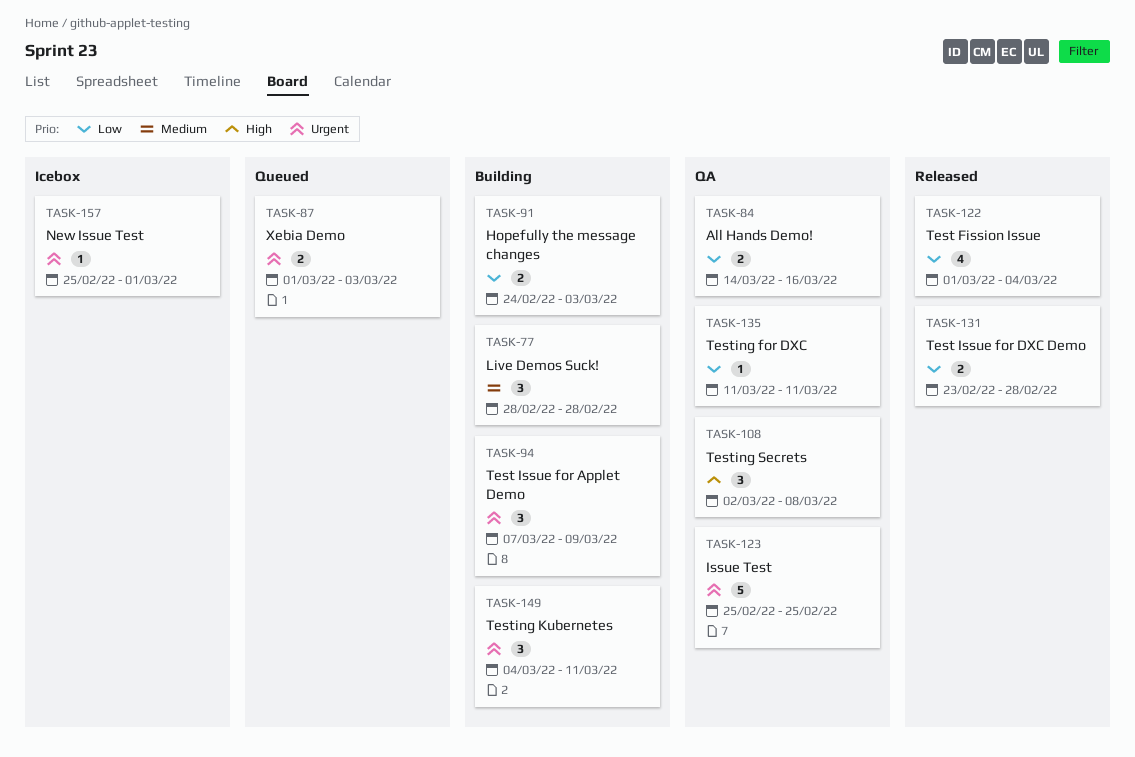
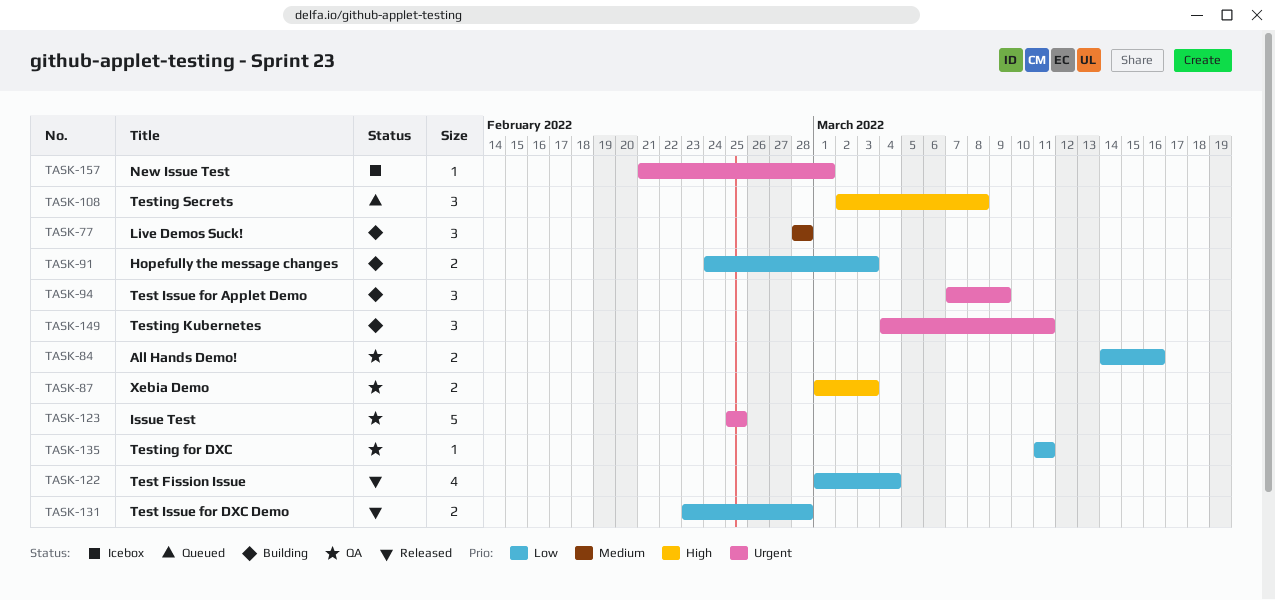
TASK-87, status: Queued -> QA
TASK-87, priority: Urgent -> High
TASK-108, status: QA -> Queued
TASK-157, start: Feb 25 -> Feb 21

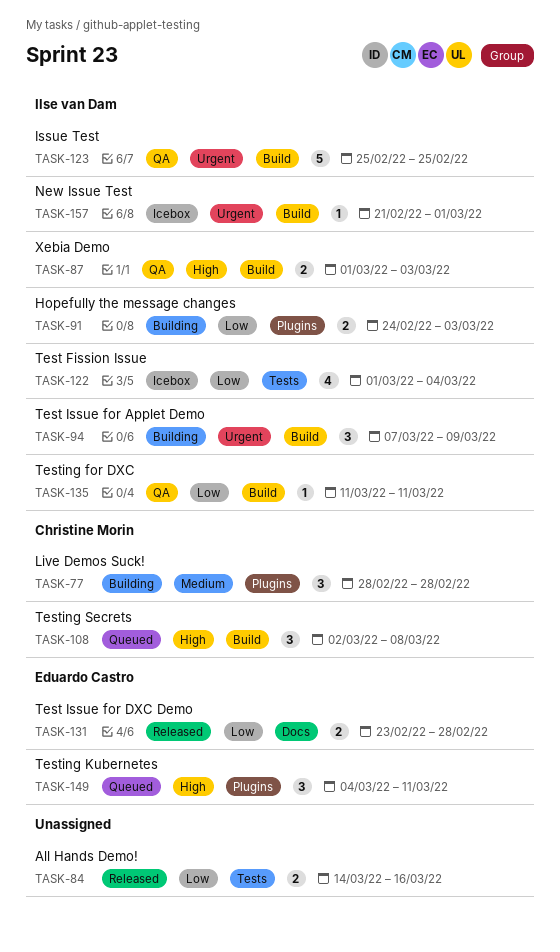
TASK-84, status: QA -> Released
TASK-122, status: Released -> Icebox
TASK-149, status: Building -> Queued
TASK-149, priority: Urgent -> High

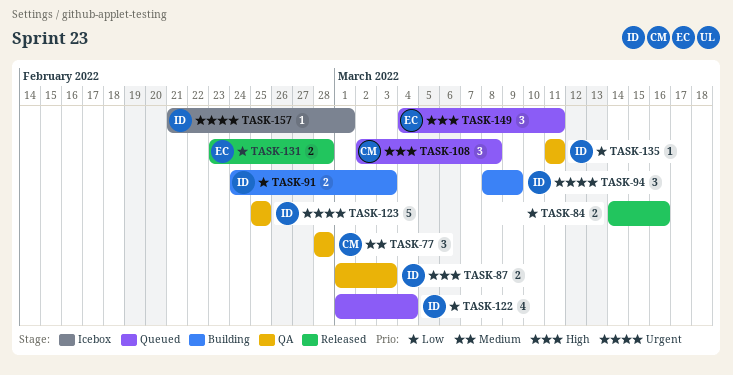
TASK-77, status: Building -> QA
TASK-94, start: Mar 7 -> Mar 8
TASK-122, status: Icebox -> Queued

